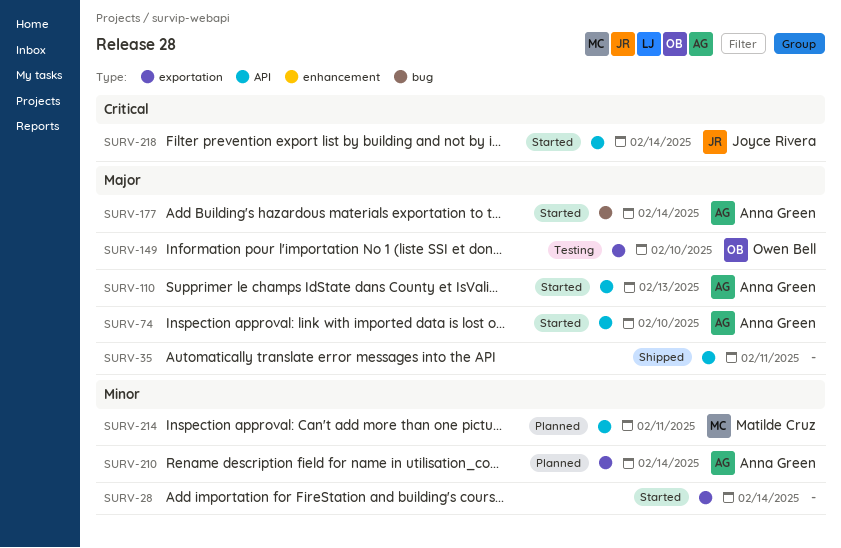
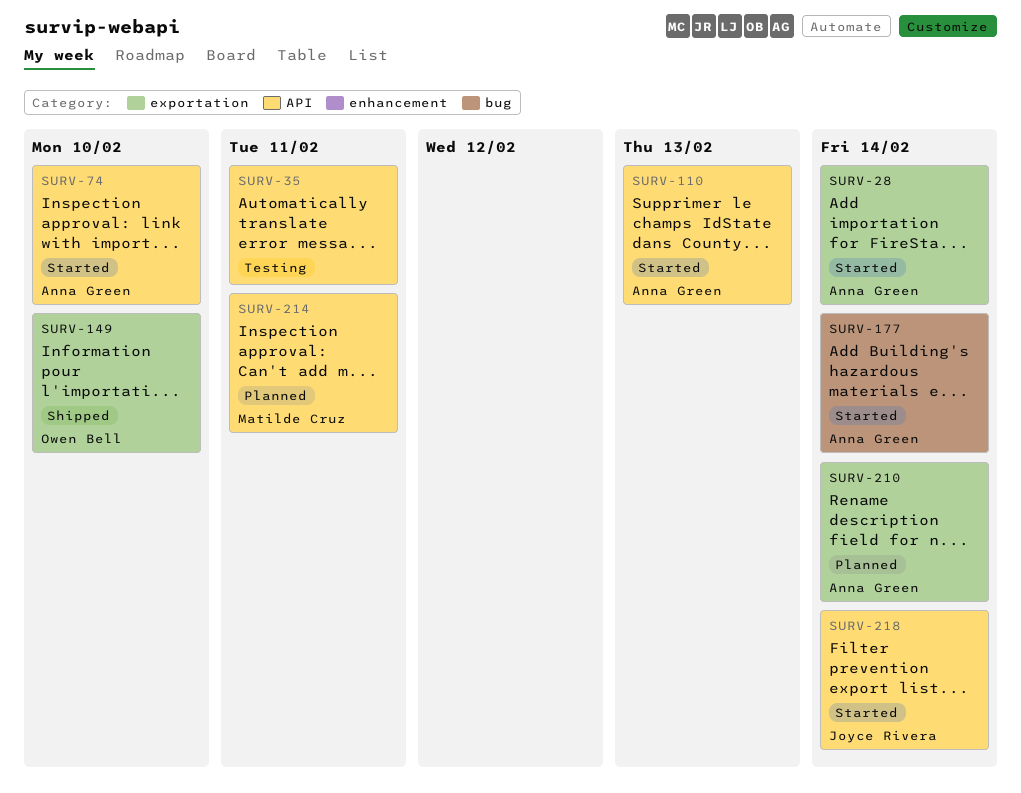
SURV-28, owner: none -> Anna Green
SURV-35, status: Shipped -> Testing
SURV-149, status: Testing -> Shipped

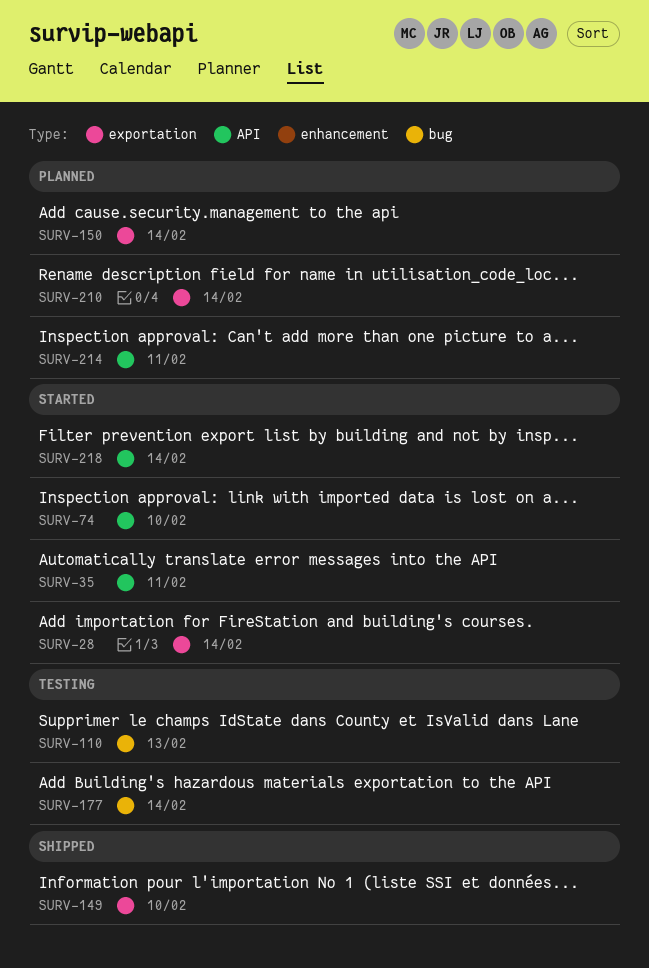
SURV-35, status: Testing -> Started
SURV-110, status: Started -> Testing
SURV-110, label: API -> bug
SURV-150: none -> present
SURV-177, status: Started -> Testing

